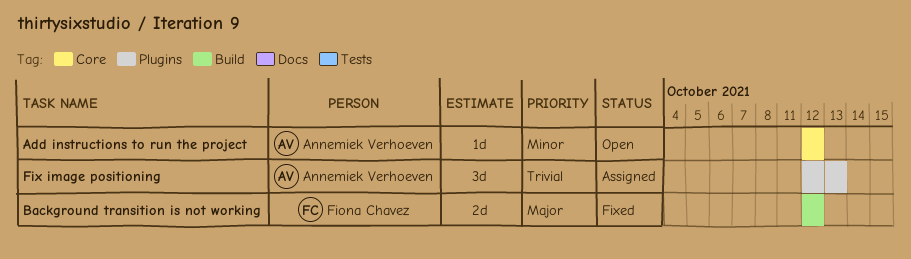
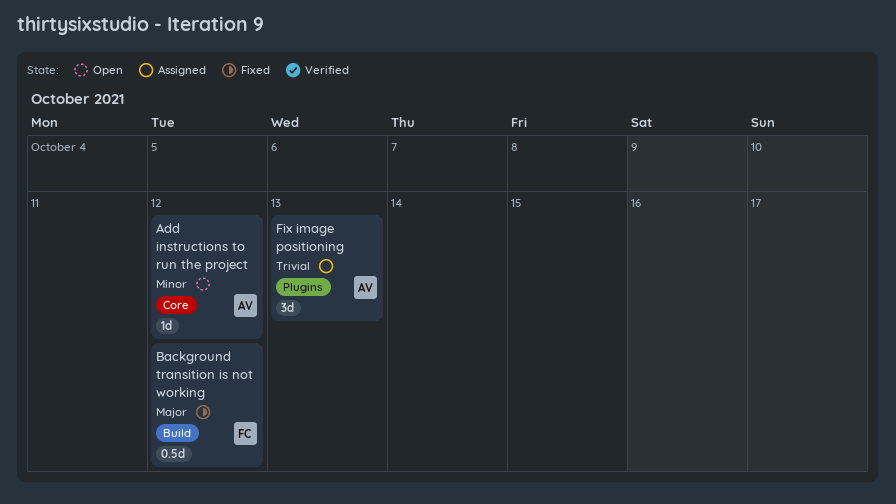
Background transition is not working, estimate: 2d -> 0.5d

